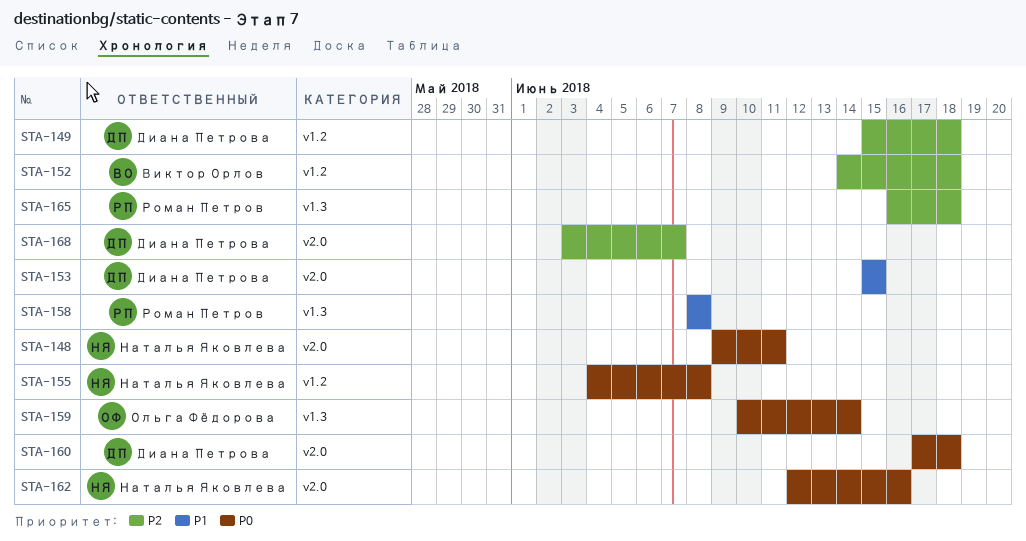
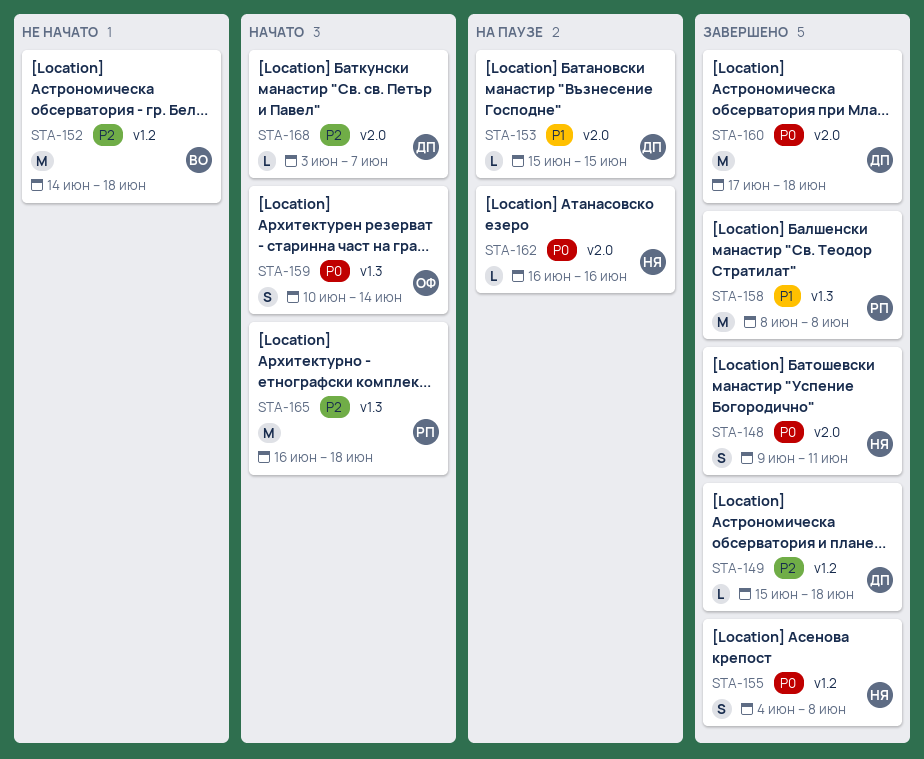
STA-162, start: Jun 12 -> Jun 16

